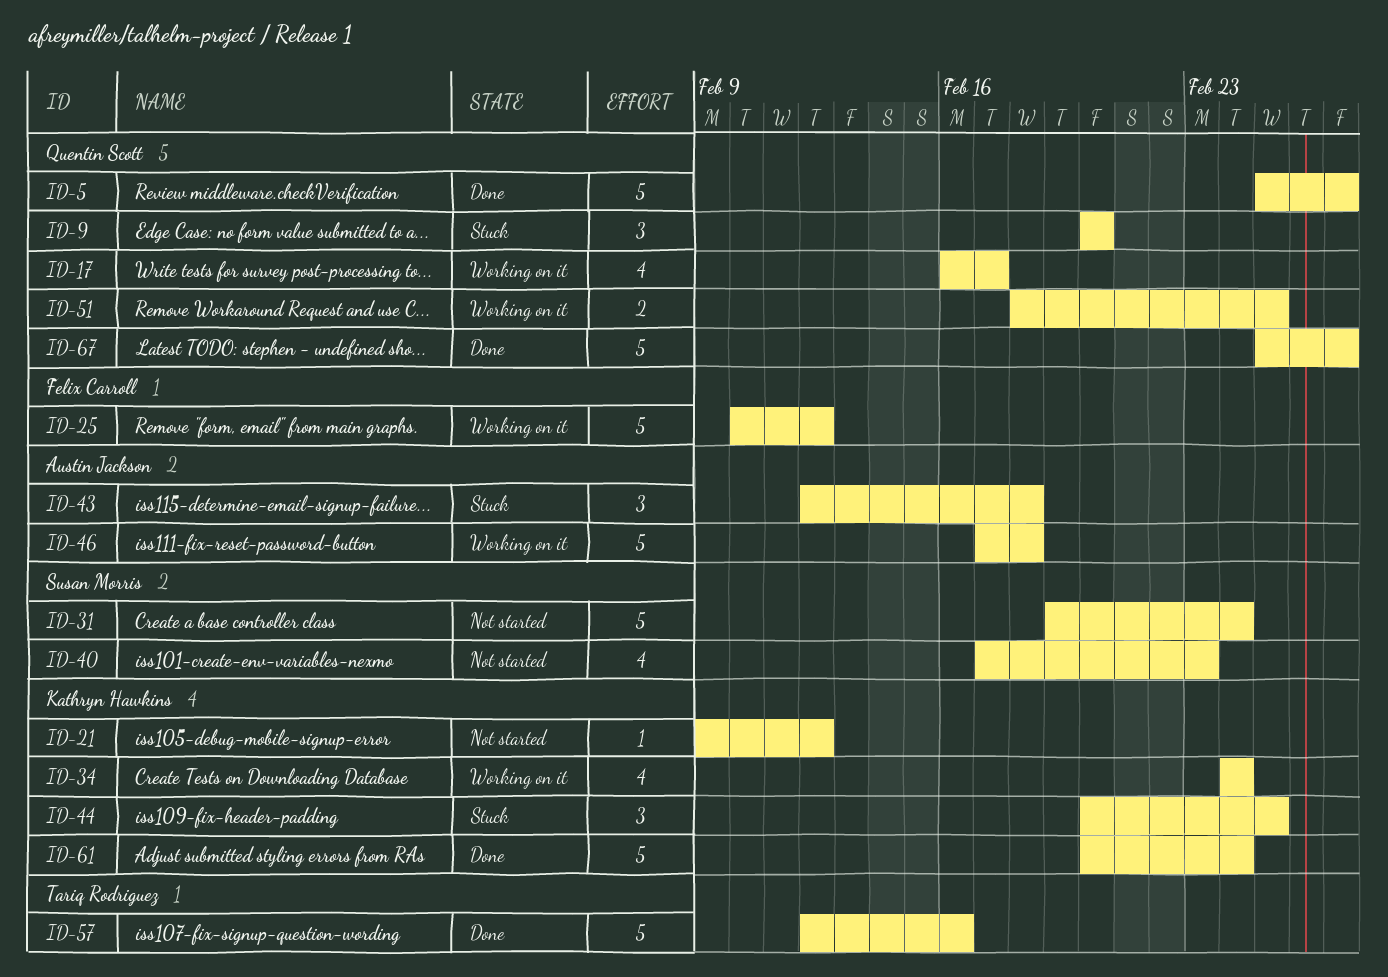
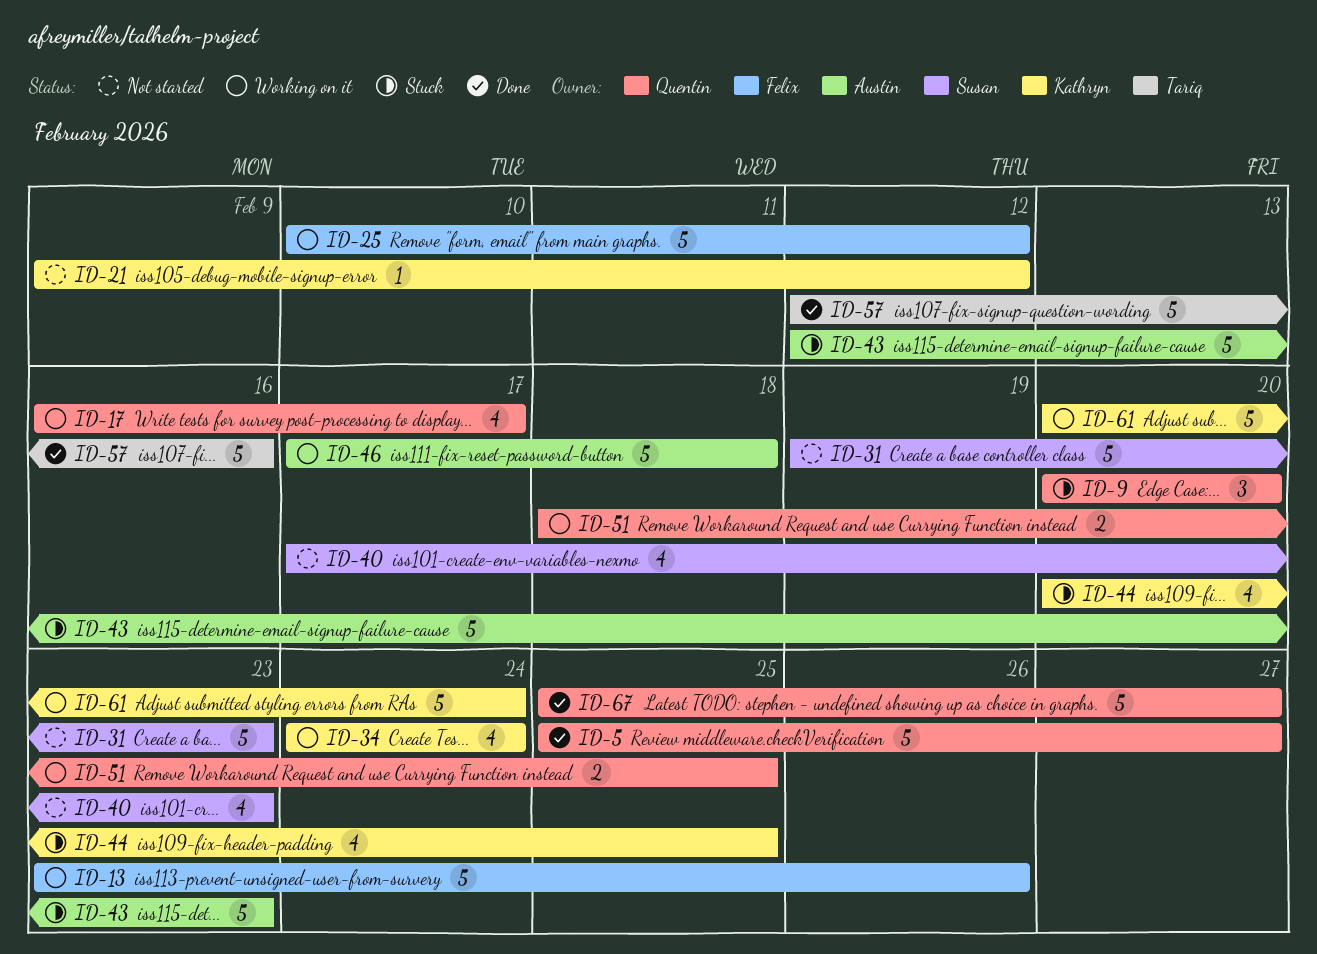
ID-13: none -> present
ID-31, due: Feb 24 -> Feb 23
ID-43, estimate: 3 -> 5
ID-43, due: Feb 18 -> Feb 23
ID-44, estimate: 3 -> 4
ID-61, status: Done -> Working on it

